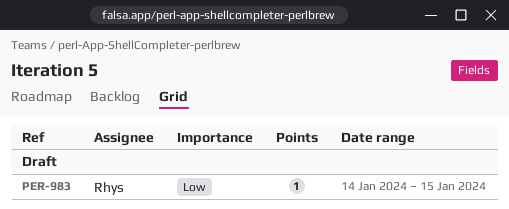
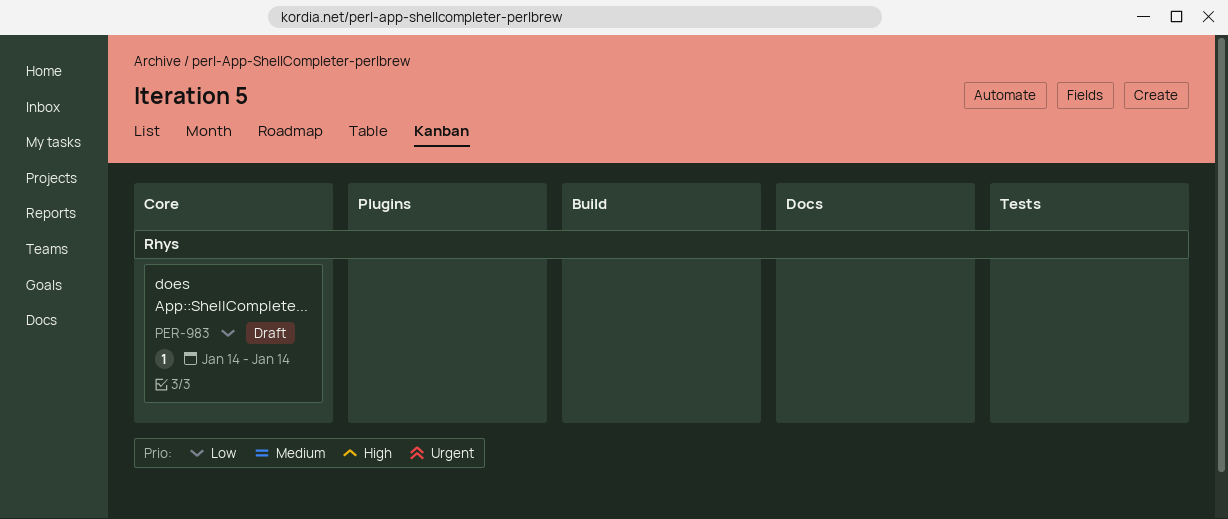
PER-983, due: Jan 15 -> Jan 14

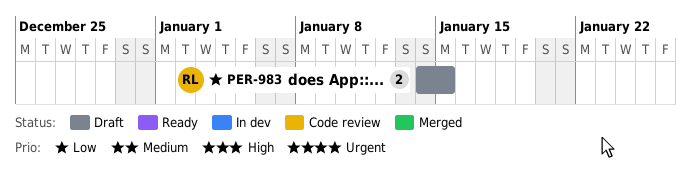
PER-983, estimate: 1 -> 2
PER-983, due: Jan 14 -> Jan 15

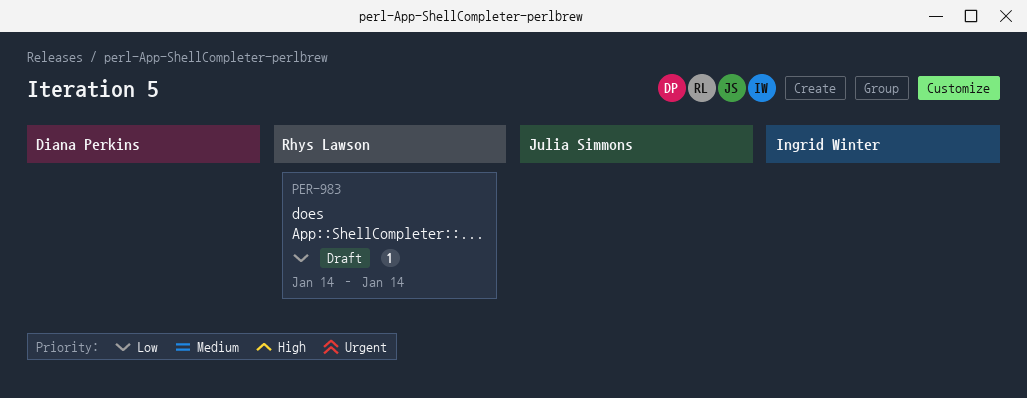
PER-983, estimate: 2 -> 1
PER-983, due: Jan 15 -> Jan 14

